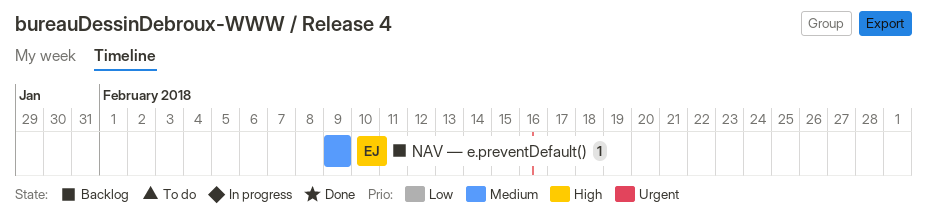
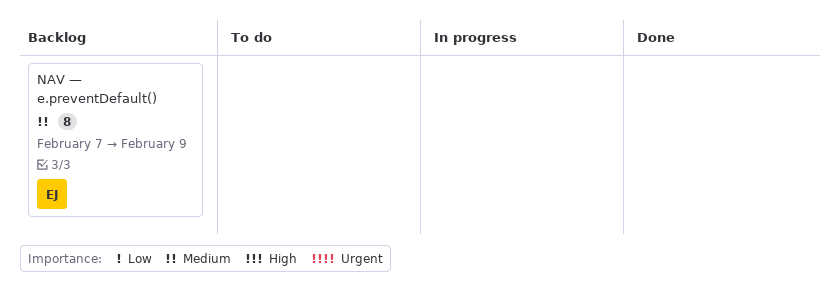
NAV — e.preventDefault(), estimate: 1 -> 8
NAV — e.preventDefault(), start: Feb 9 -> Feb 7

